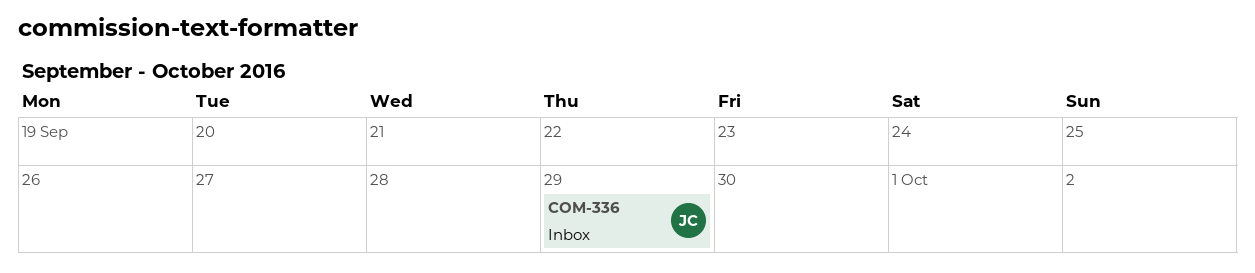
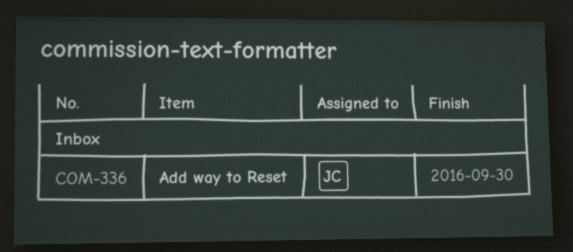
COM-336, due: Sep 29 -> Sep 30

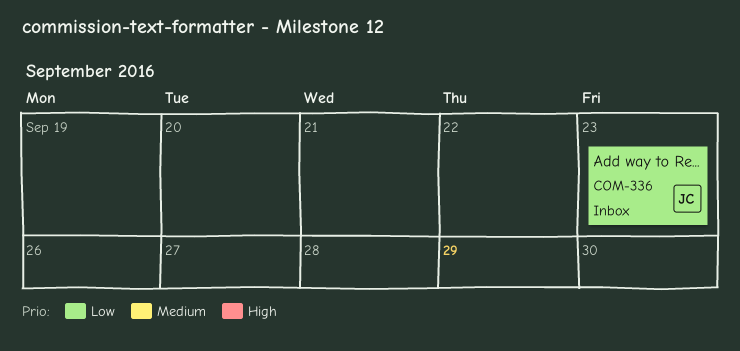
COM-336, due: Sep 30 -> Sep 23

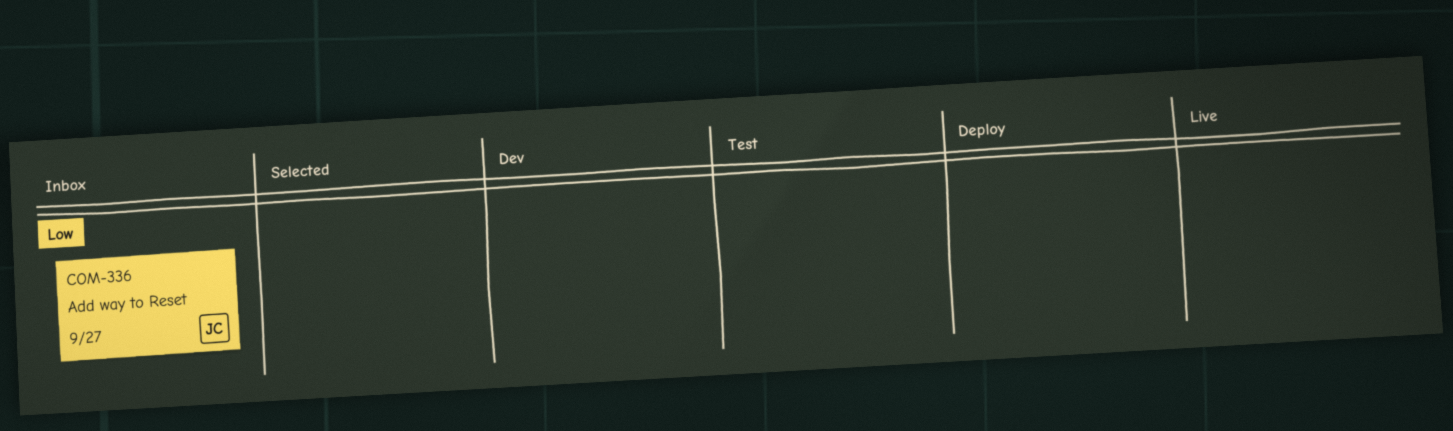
COM-336, due: Sep 23 -> Sep 27

